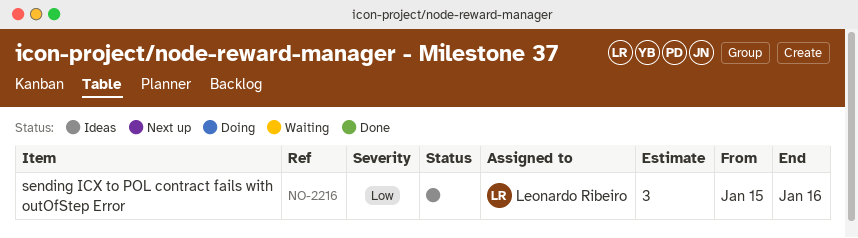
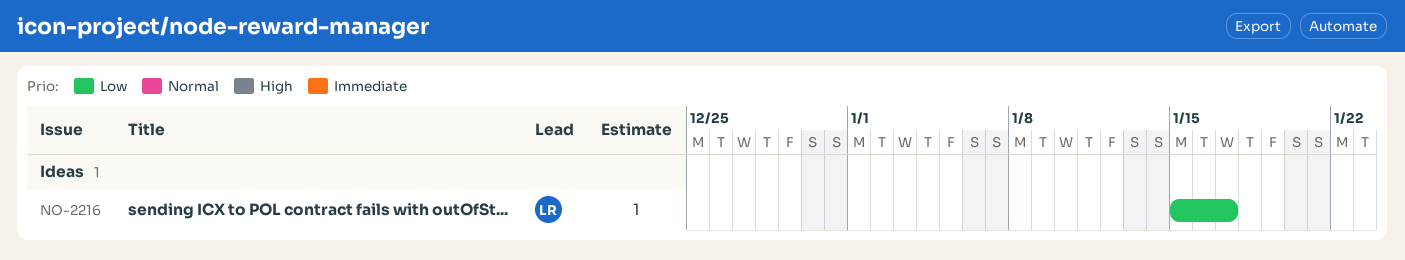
NO-2216, estimate: 3 -> 1
NO-2216, due: Jan 16 -> Jan 17

